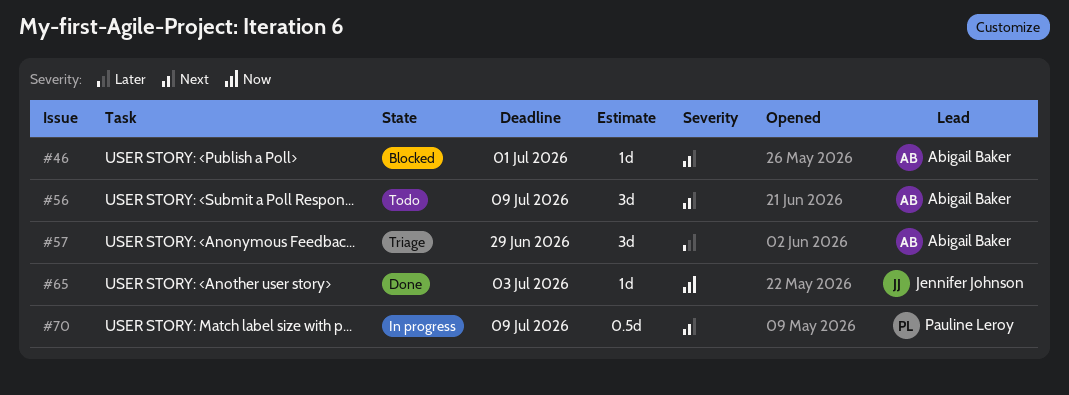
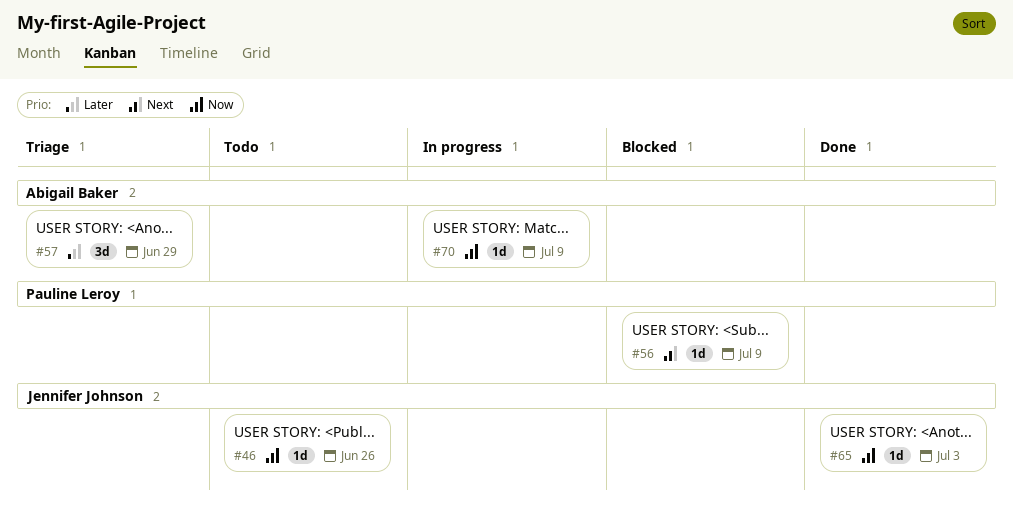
#46, status: Blocked -> Todo
#46, owner: Abigail Baker -> Jennifer Johnson
#46, priority: Next -> Now
#46, due: Jul 1 -> Jun 26
#56, status: Todo -> Blocked
#56, owner: Abigail Baker -> Pauline Leroy
#56, estimate: 3d -> 1d
#70, owner: Pauline Leroy -> Abigail Baker
#70, priority: Next -> Now
#70, estimate: 0.5d -> 1d

